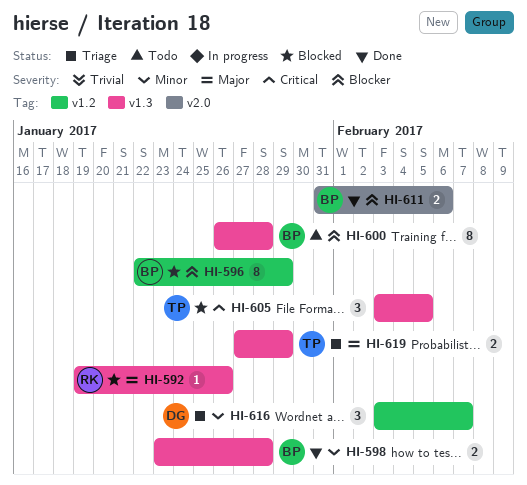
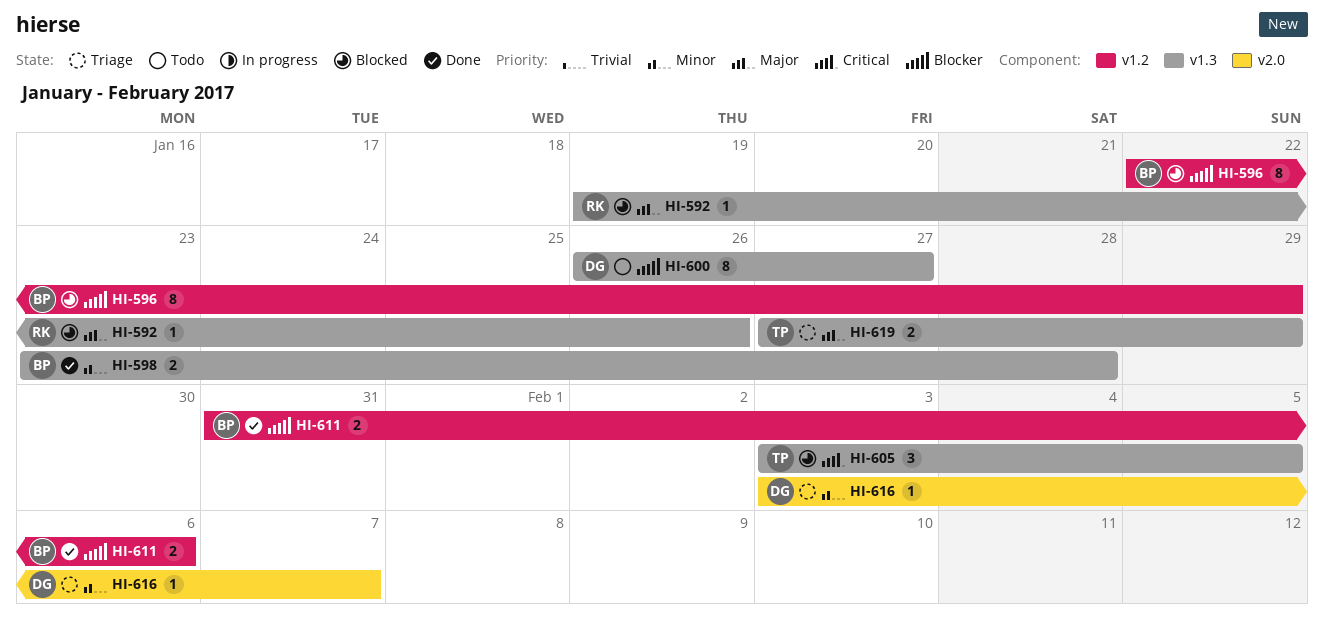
HI-600, owner: BP -> DG
HI-600, due: Jan 28 -> Jan 27
HI-611, label: v2.0 -> v1.2
HI-616, label: v1.2 -> v2.0
HI-616, estimate: 3 -> 1

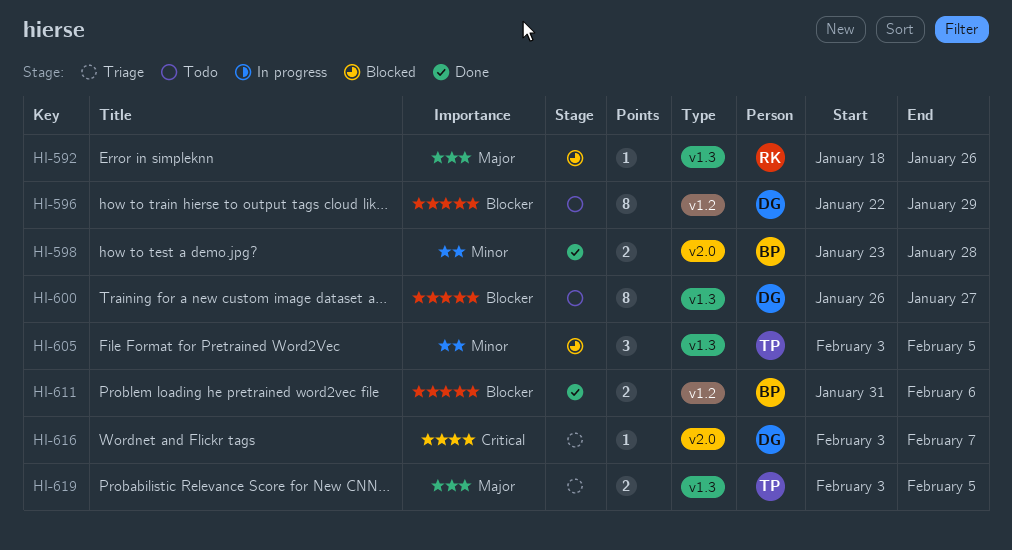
HI-592, start: Jan 19 -> Jan 18
HI-596, status: Blocked -> Todo
HI-596, owner: BP -> DG
HI-598, label: v1.3 -> v2.0
HI-605, priority: Critical -> Minor
HI-616, priority: Minor -> Critical
HI-619, start: Jan 27 -> Feb 3
HI-619, due: Jan 29 -> Feb 5

